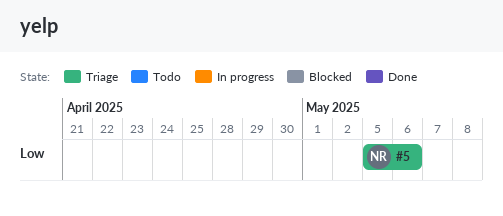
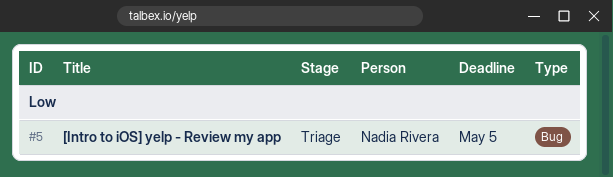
#5, due: May 6 -> May 5

